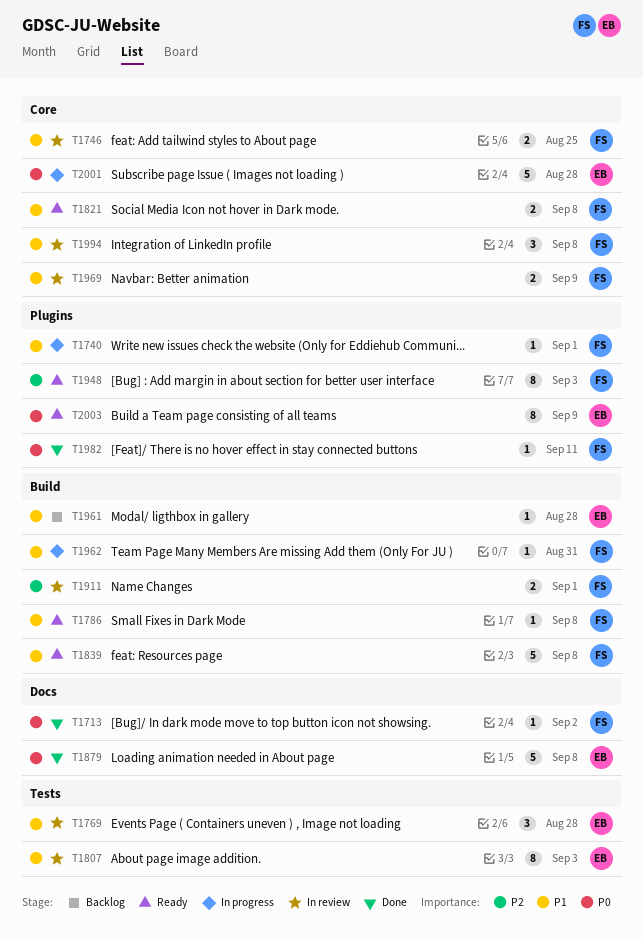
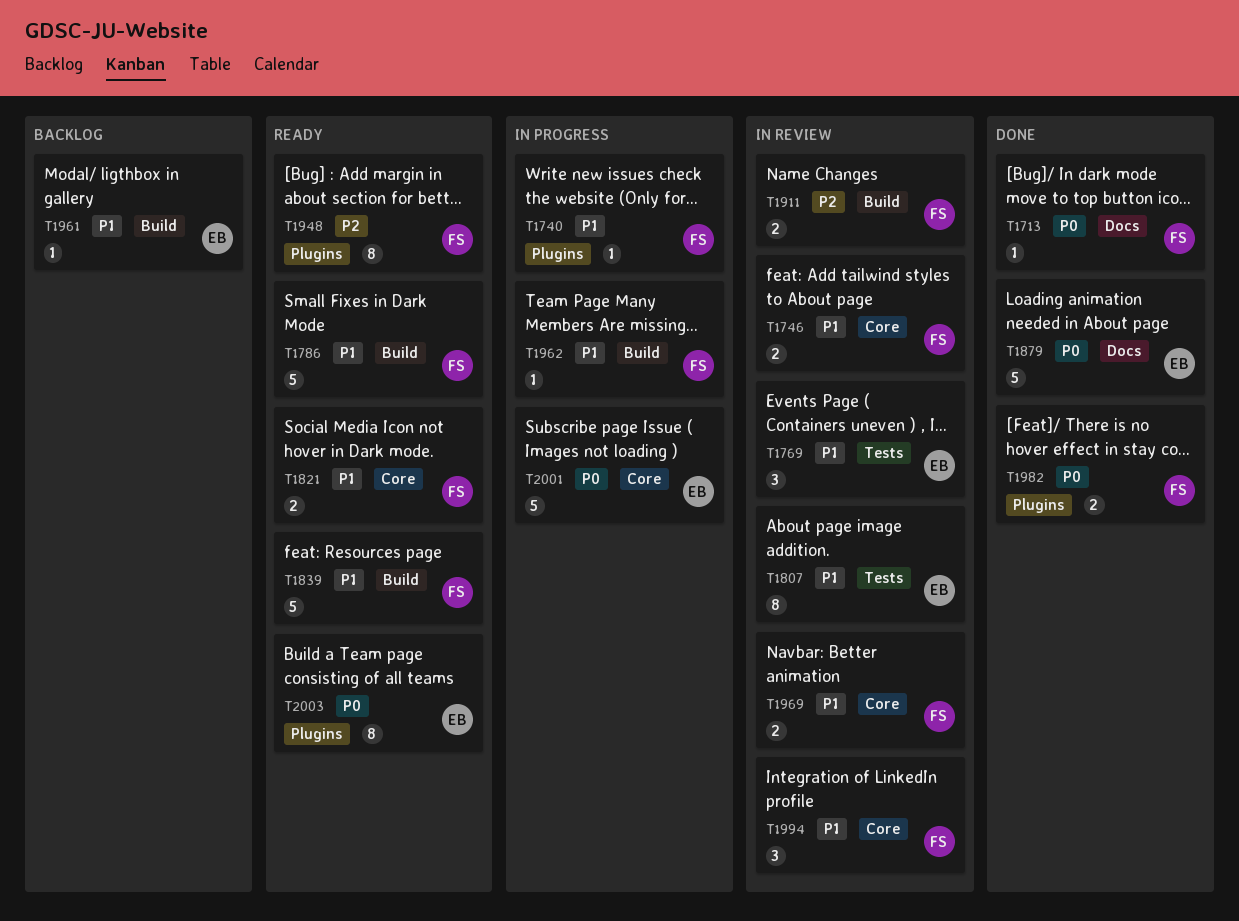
T1786, estimate: 1 -> 5
T1982, estimate: 1 -> 2

